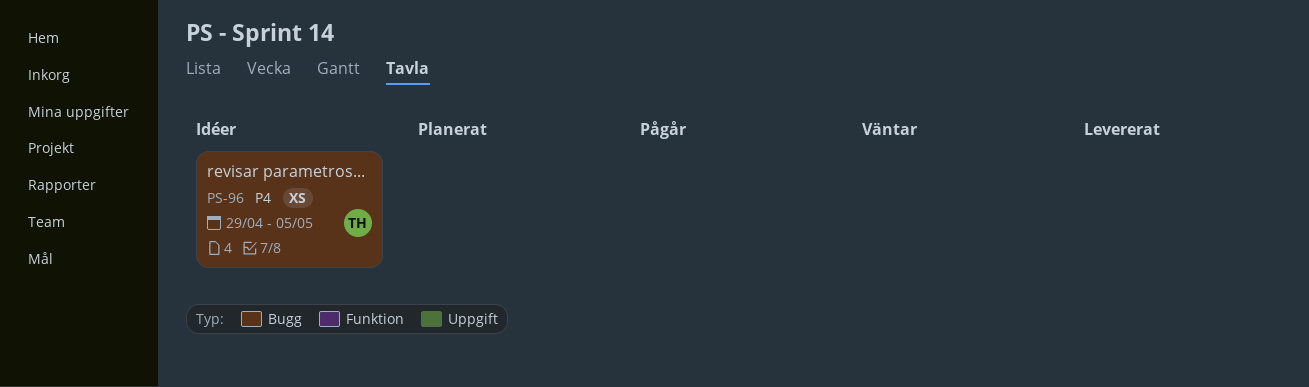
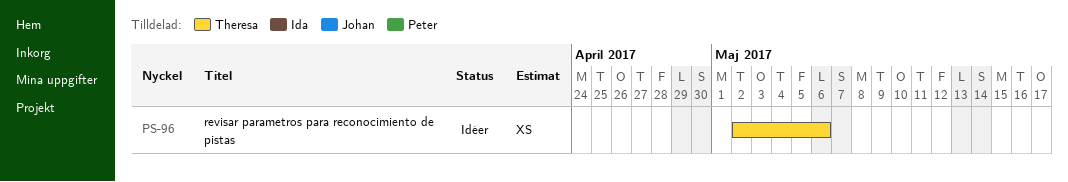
PS-96, start: Apr 29 -> May 2
PS-96, due: May 5 -> May 6

